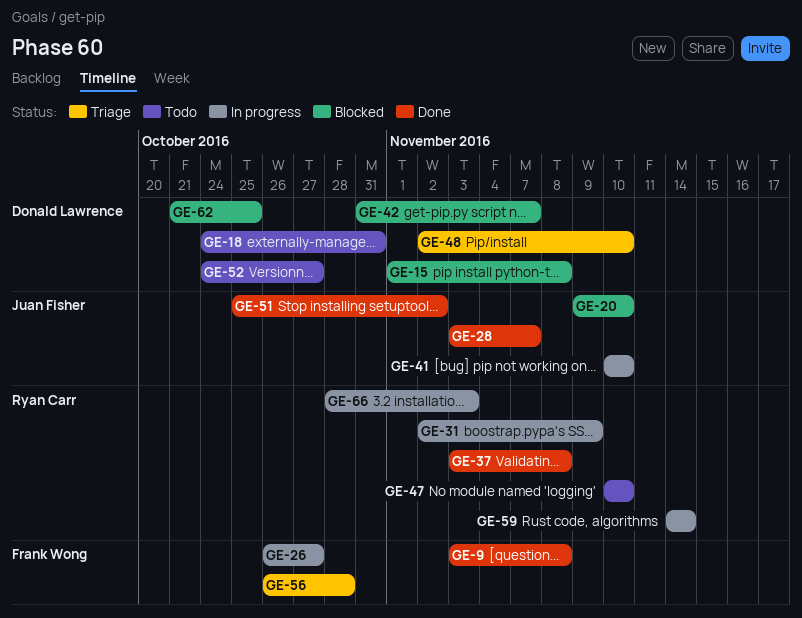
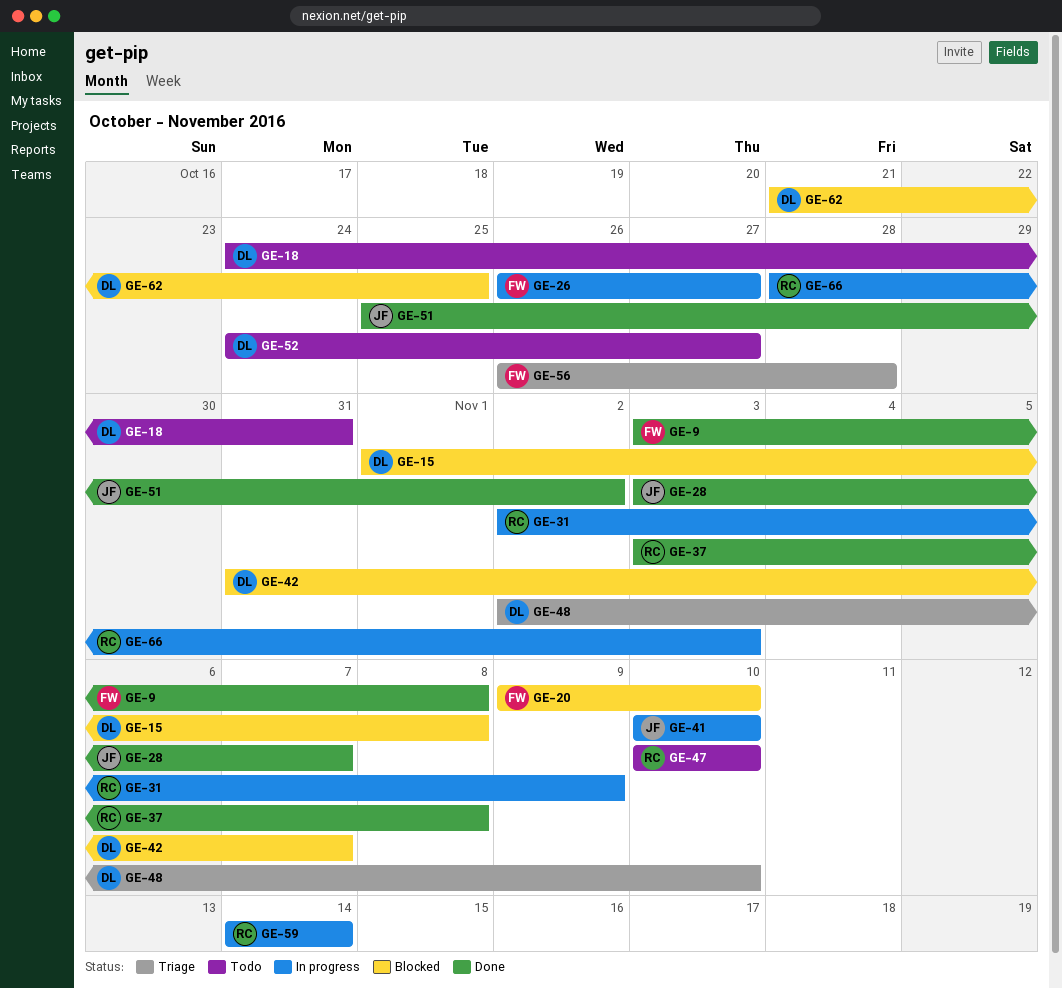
GE-20, owner: Juan Fisher -> Frank Wong

